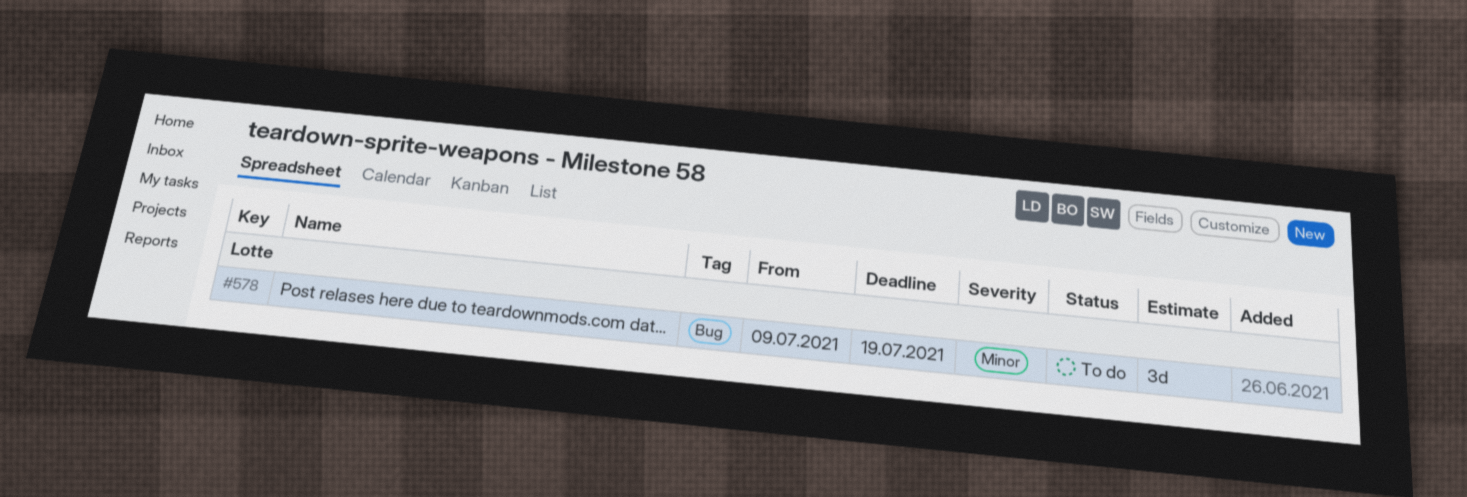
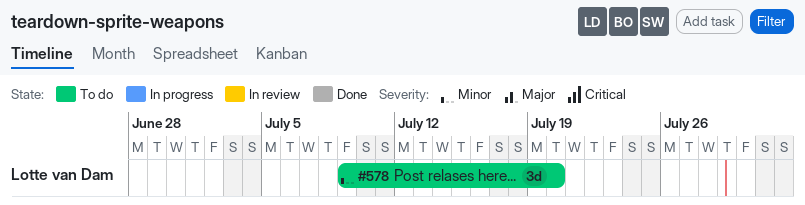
#578, due: Jul 19 -> Jul 20

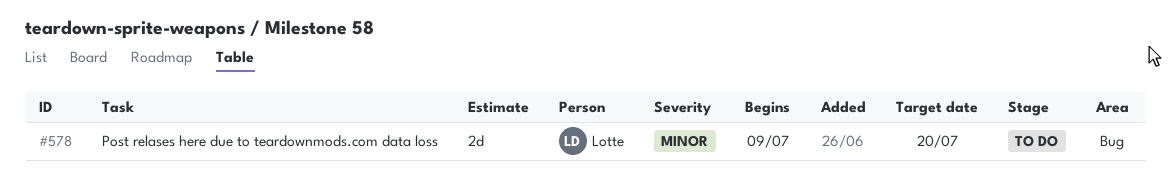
#578, estimate: 3d -> 2d

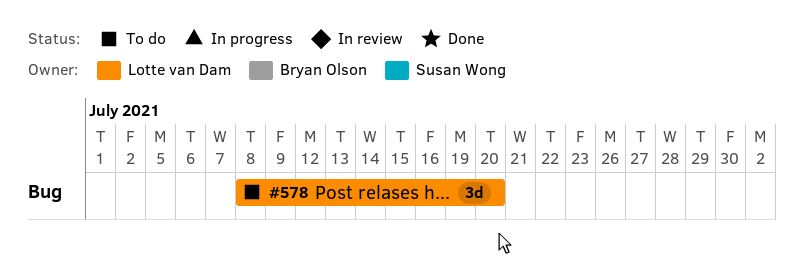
#578, estimate: 2d -> 3d
#578, start: Jul 9 -> Jul 8

